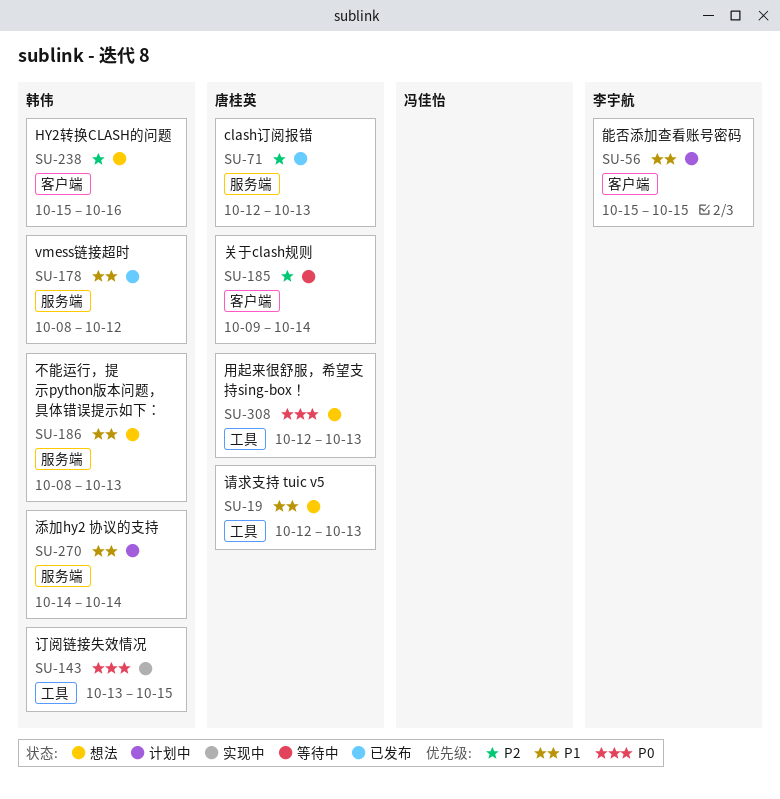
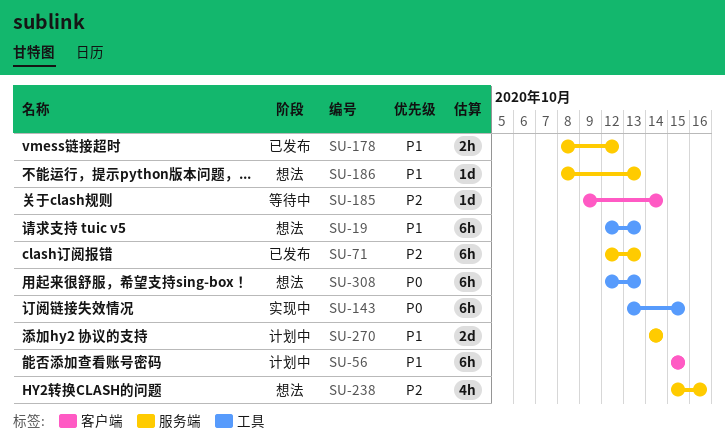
SU-238, label: 客户端 -> 服务端

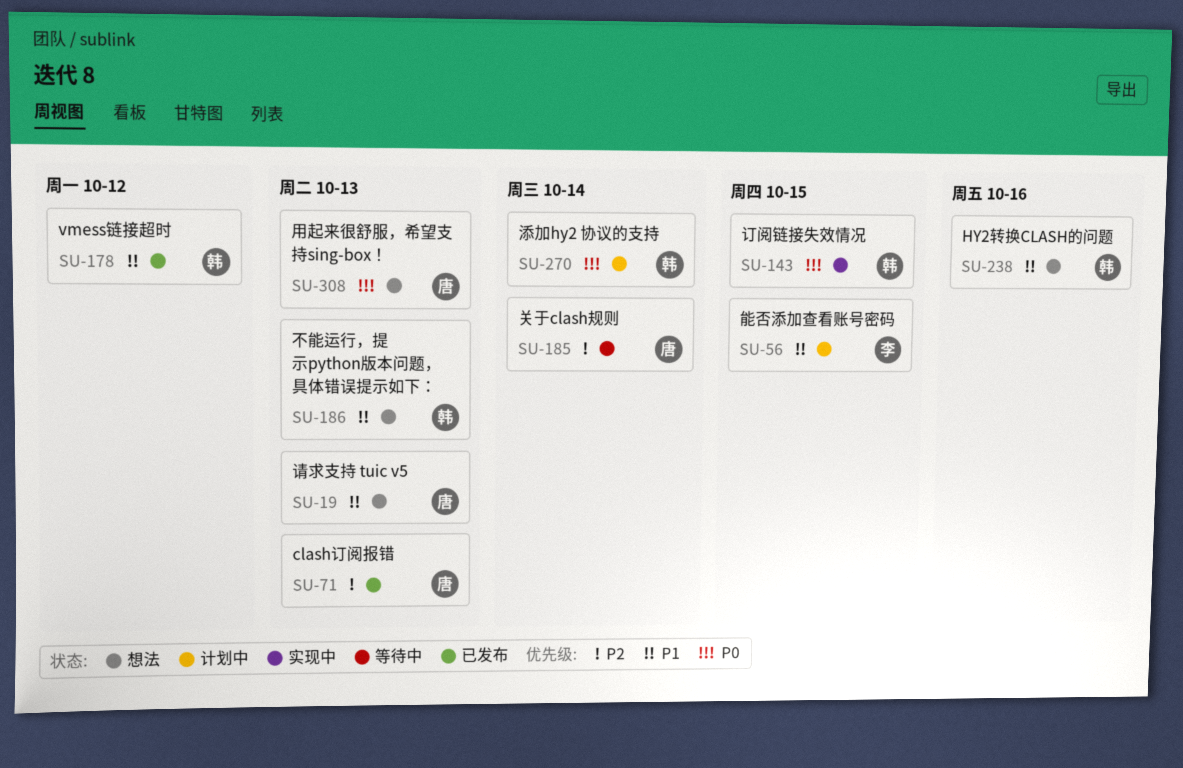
SU-238, priority: P2 -> P1
SU-270, priority: P1 -> P0

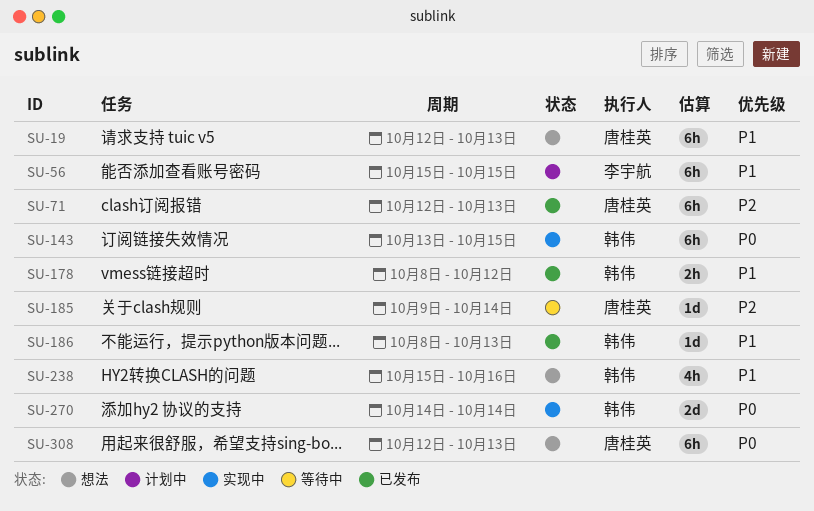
SU-186, status: 想法 -> 已发布
SU-270, status: 计划中 -> 实现中

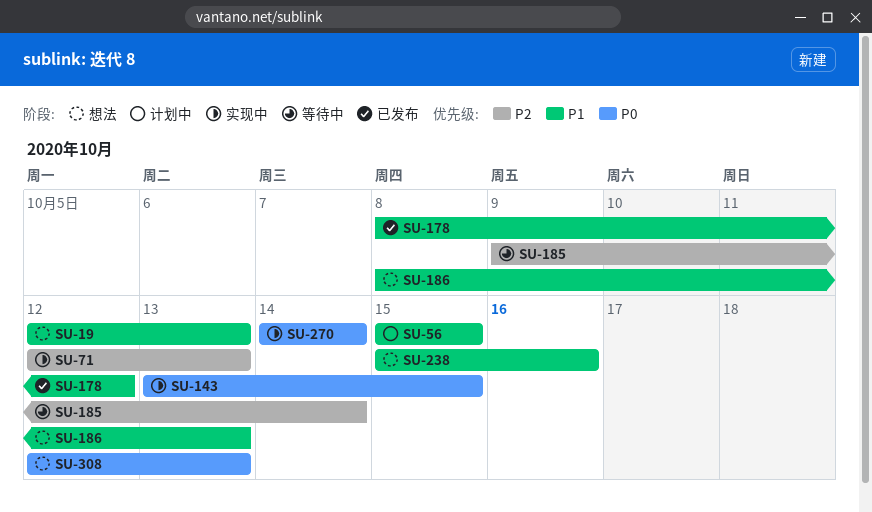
SU-71, status: 已发布 -> 实现中
SU-186, status: 已发布 -> 想法

